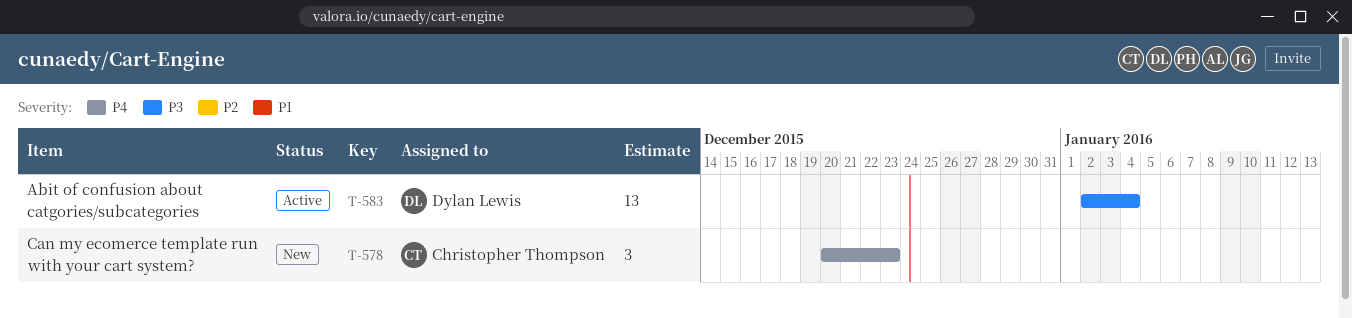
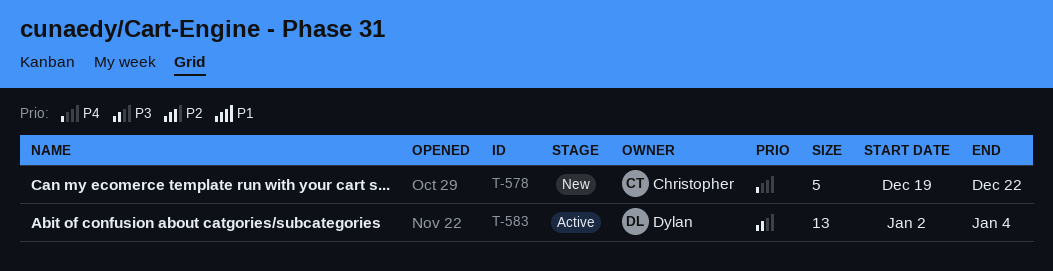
T-578, estimate: 3 -> 5
T-578, start: Dec 20 -> Dec 19
T-578, due: Dec 23 -> Dec 22

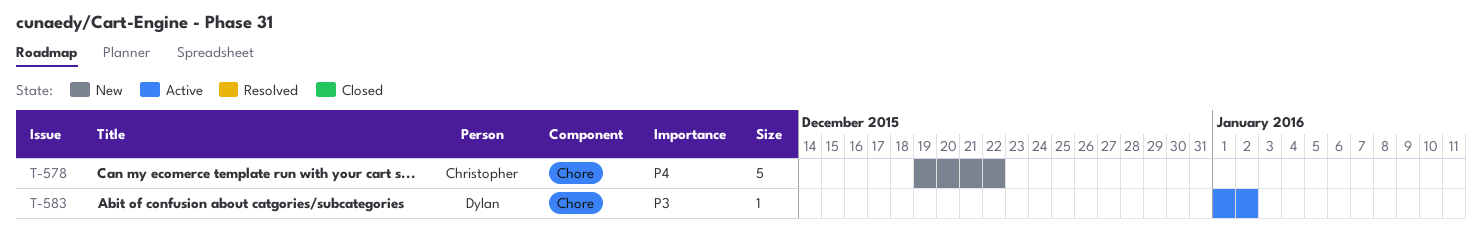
T-583, estimate: 13 -> 1
T-583, start: Jan 2 -> Jan 1
T-583, due: Jan 4 -> Jan 2

